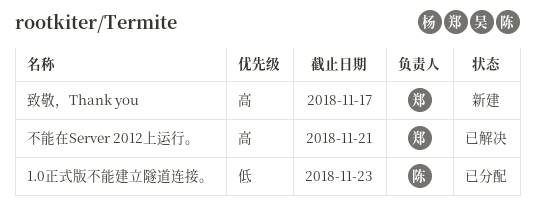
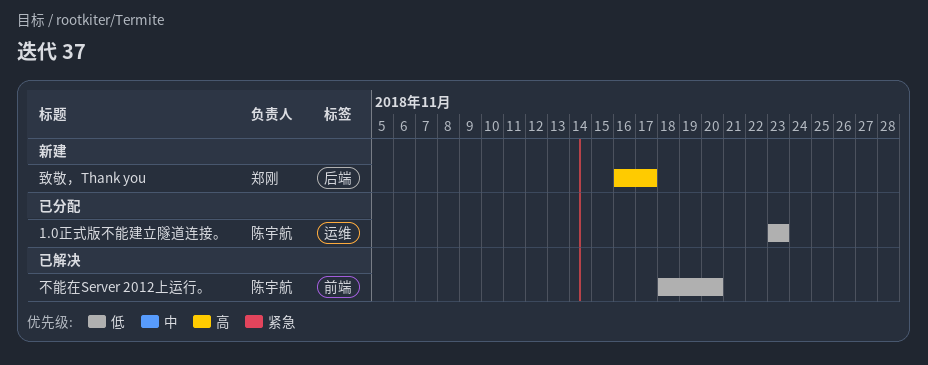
不能在Server 2012上运行。, owner: 郑刚 -> 陈宇航
不能在Server 2012上运行。, priority: 高 -> 低
不能在Server 2012上运行。, due: Nov 21 -> Nov 20

